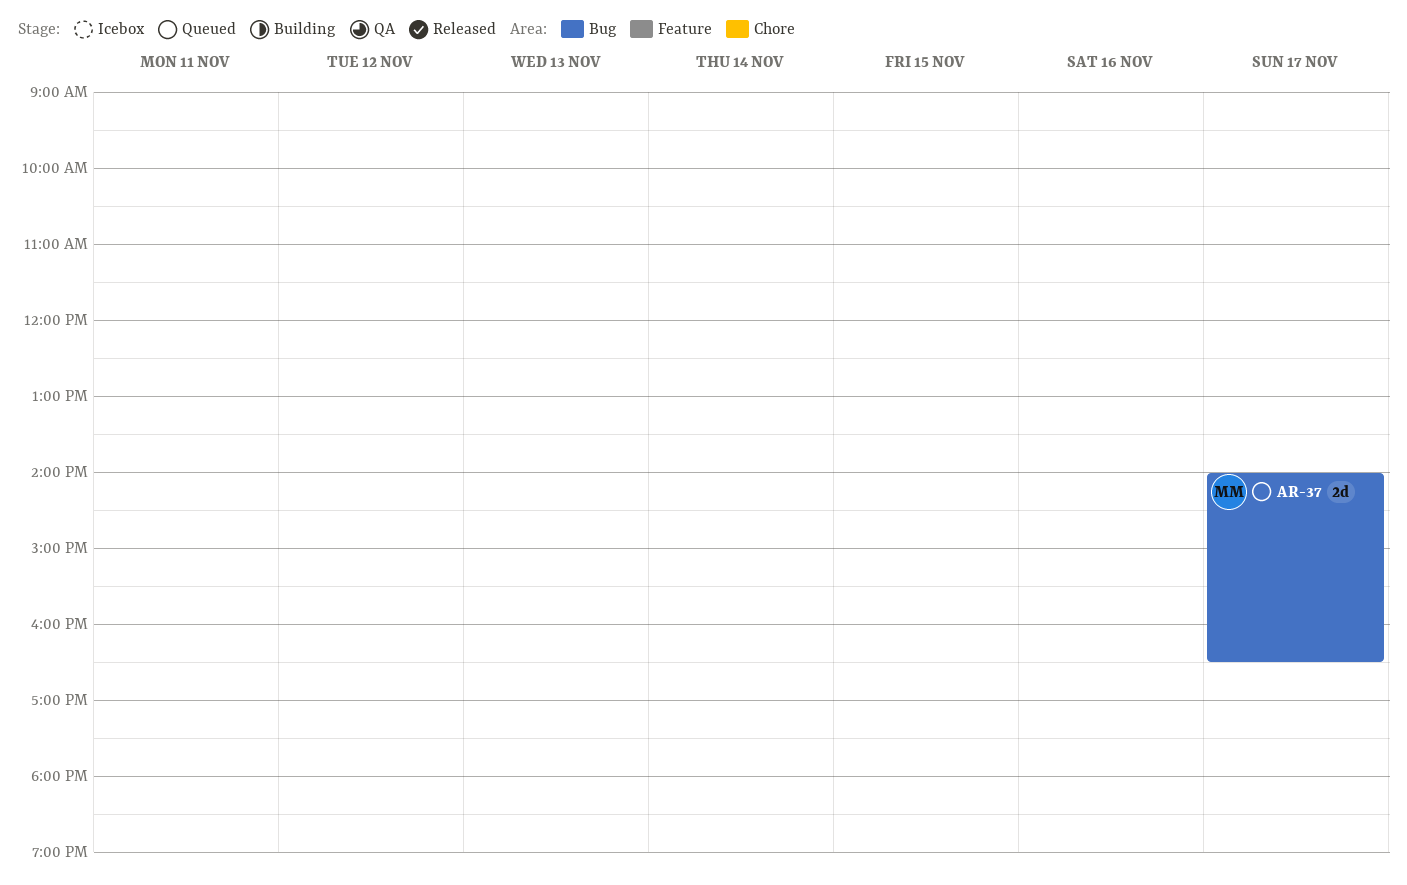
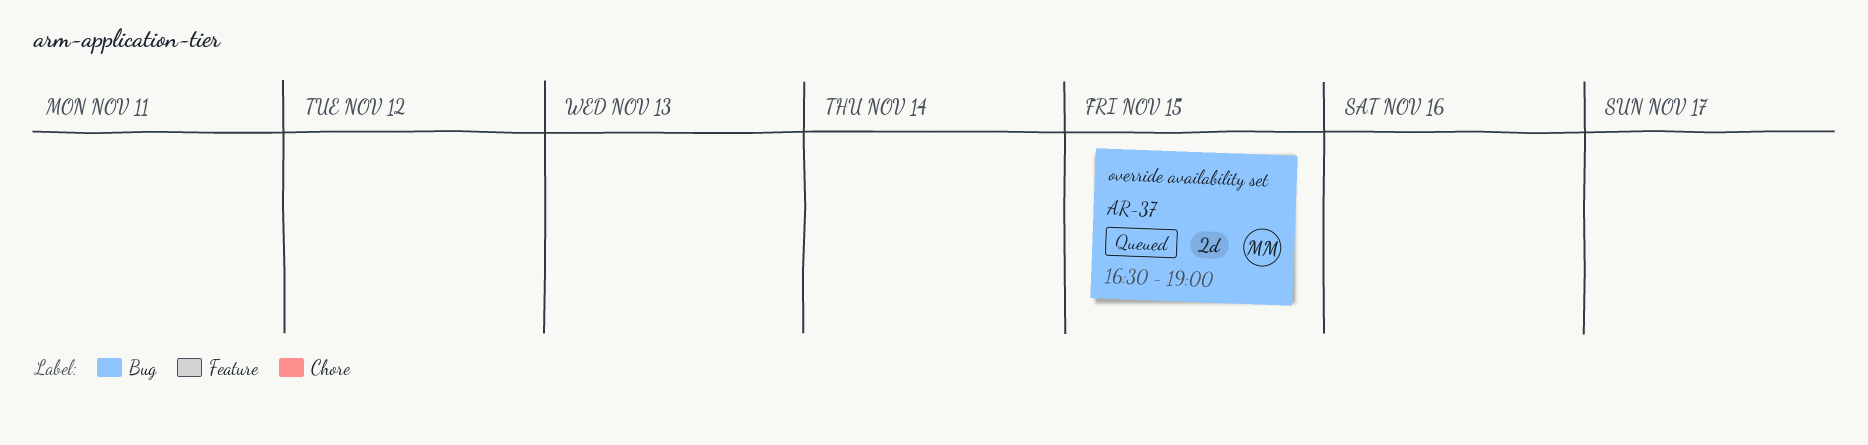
AR-37, day: Nov 17 -> Nov 15
AR-37, begins: 14:00 -> 16:30
AR-37, ends: 16:30 -> 19:00

